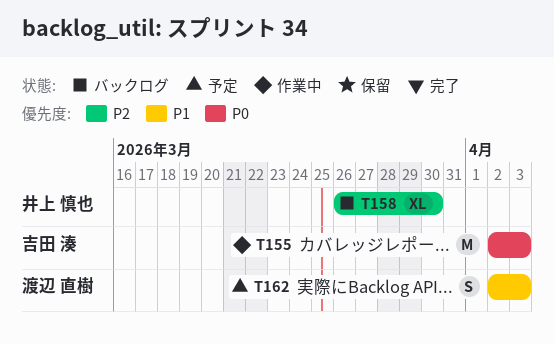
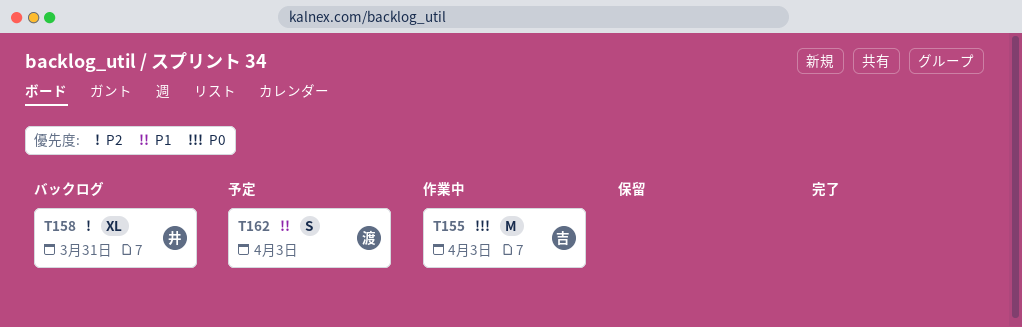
T158, due: Mar 30 -> Mar 31

